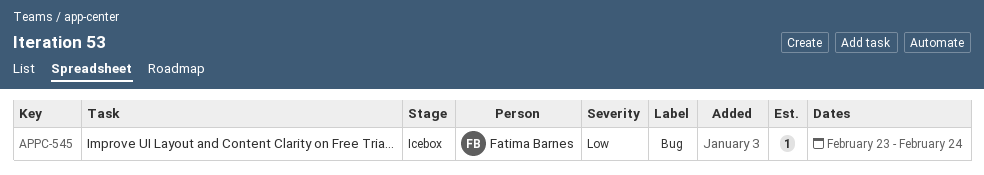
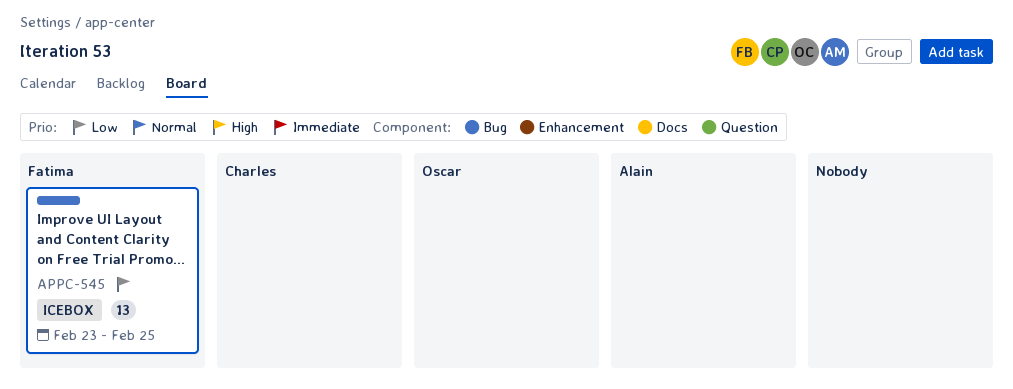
APPC-545, estimate: 1 -> 13
APPC-545, due: Feb 24 -> Feb 25

